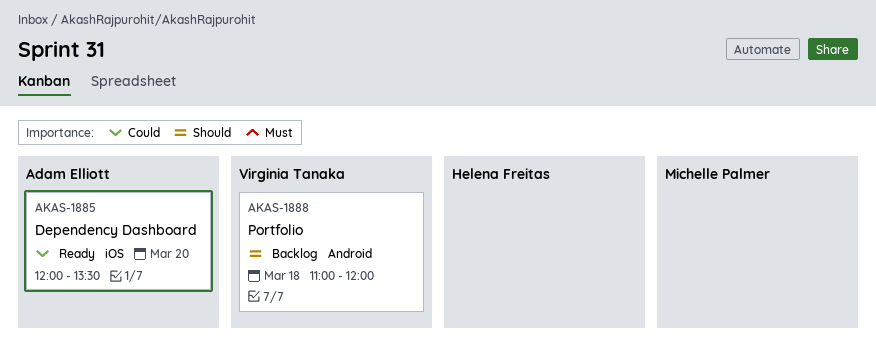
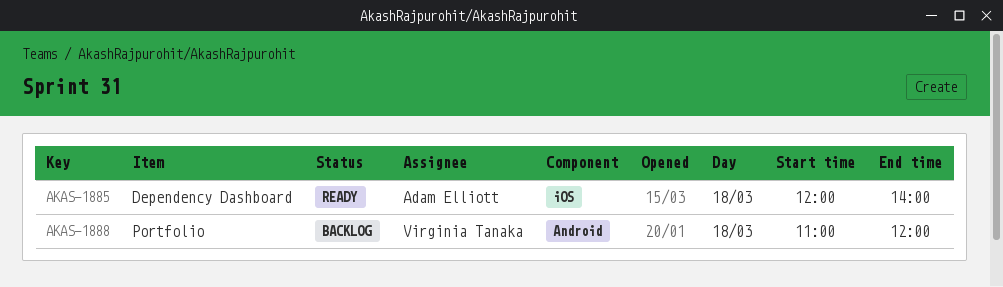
AKAS-1885, day: Mar 20 -> Mar 18
AKAS-1885, ends: 13:30 -> 14:00

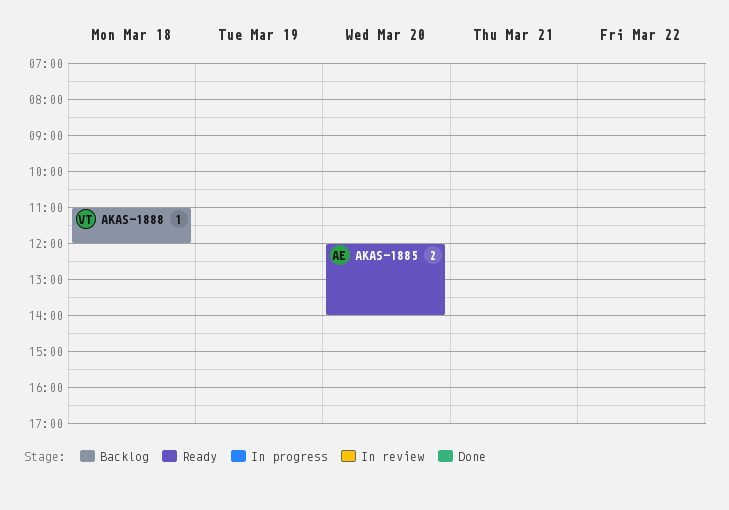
AKAS-1885, day: Mar 18 -> Mar 20

